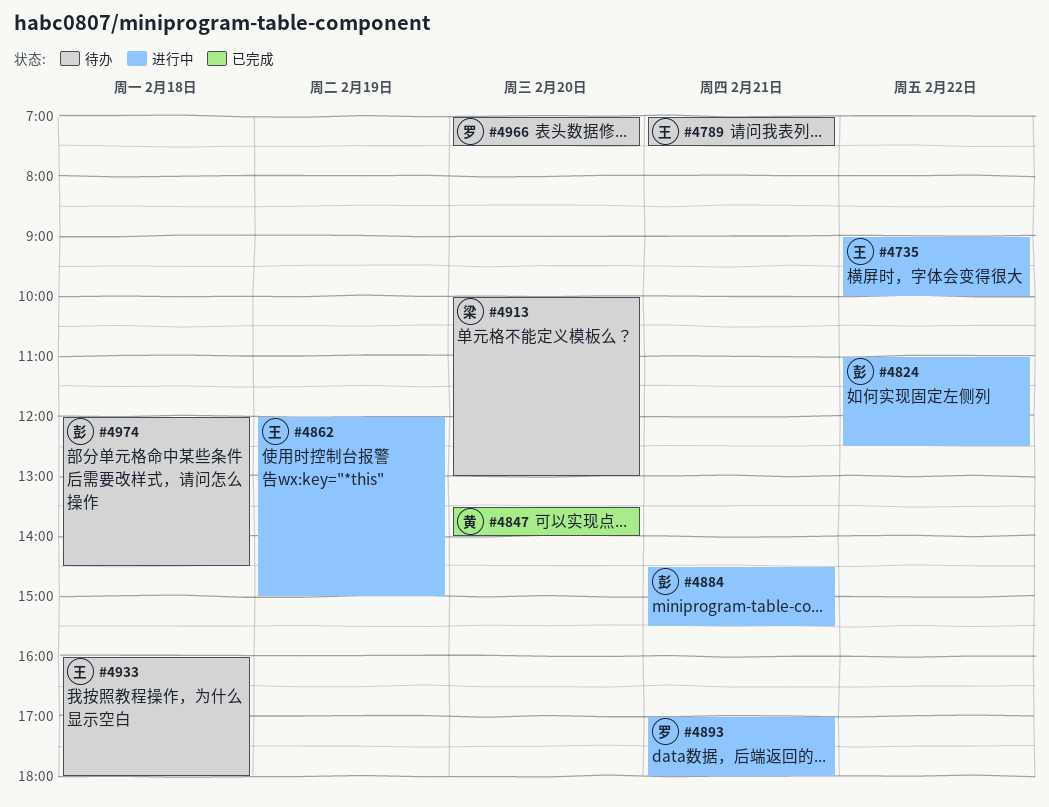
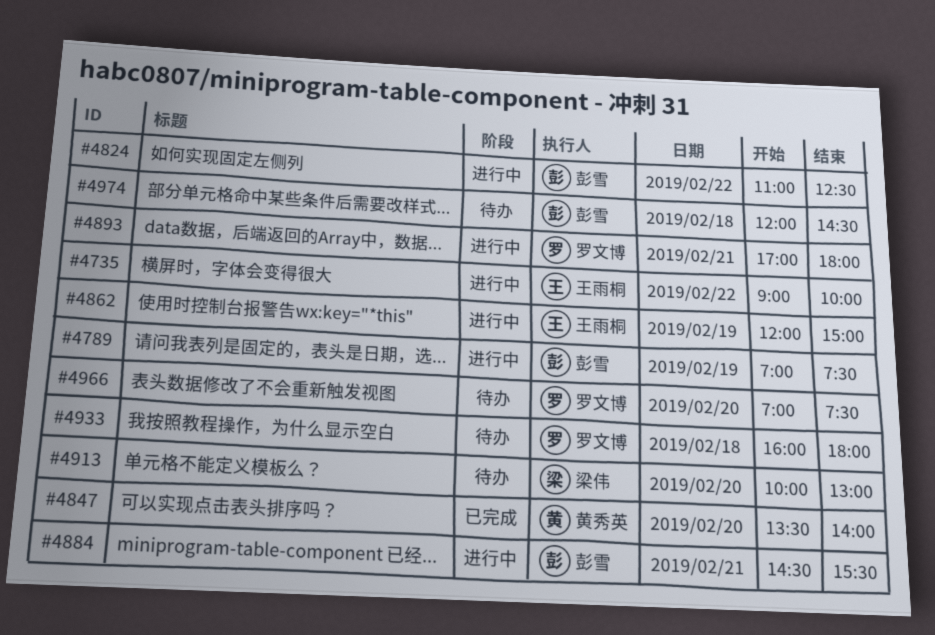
#4789, status: 待办 -> 进行中
#4789, owner: 王雨桐 -> 彭雪
#4789, day: Feb 21 -> Feb 19
#4933, owner: 王雨桐 -> 罗文博

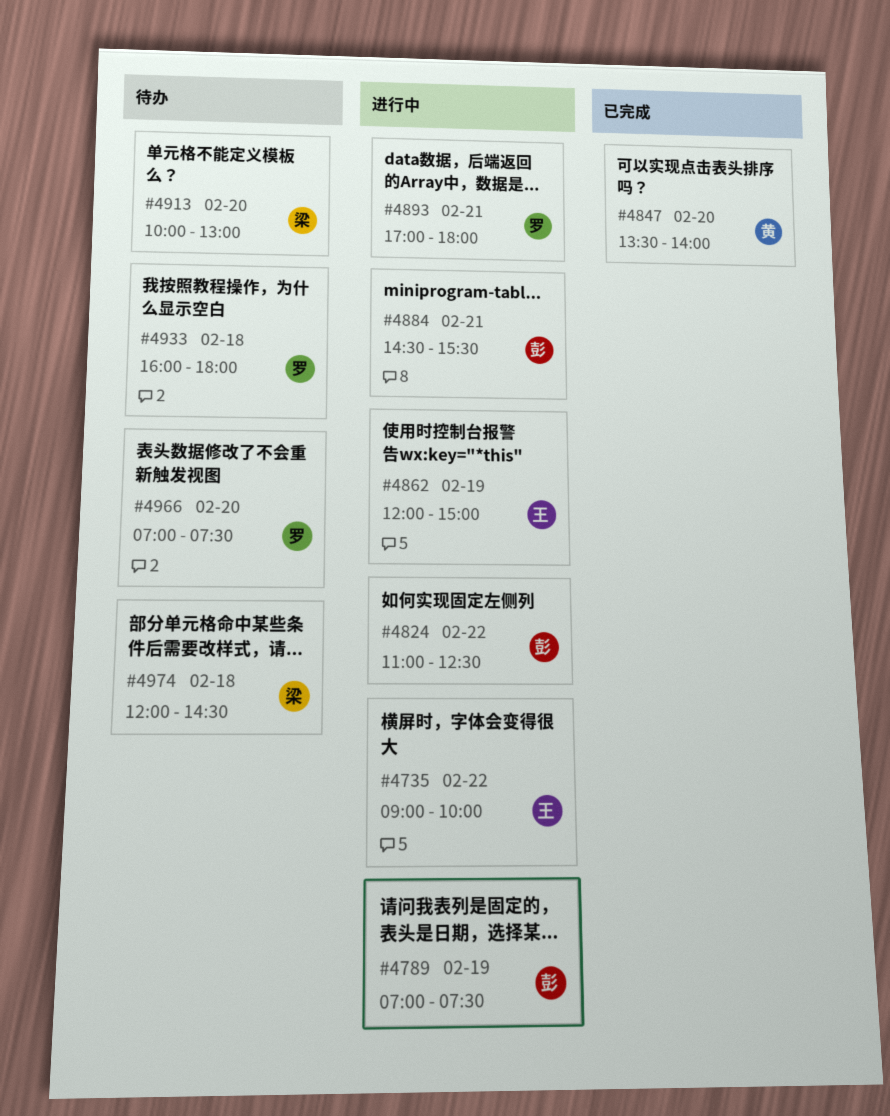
#4974, owner: 彭雪 -> 梁伟

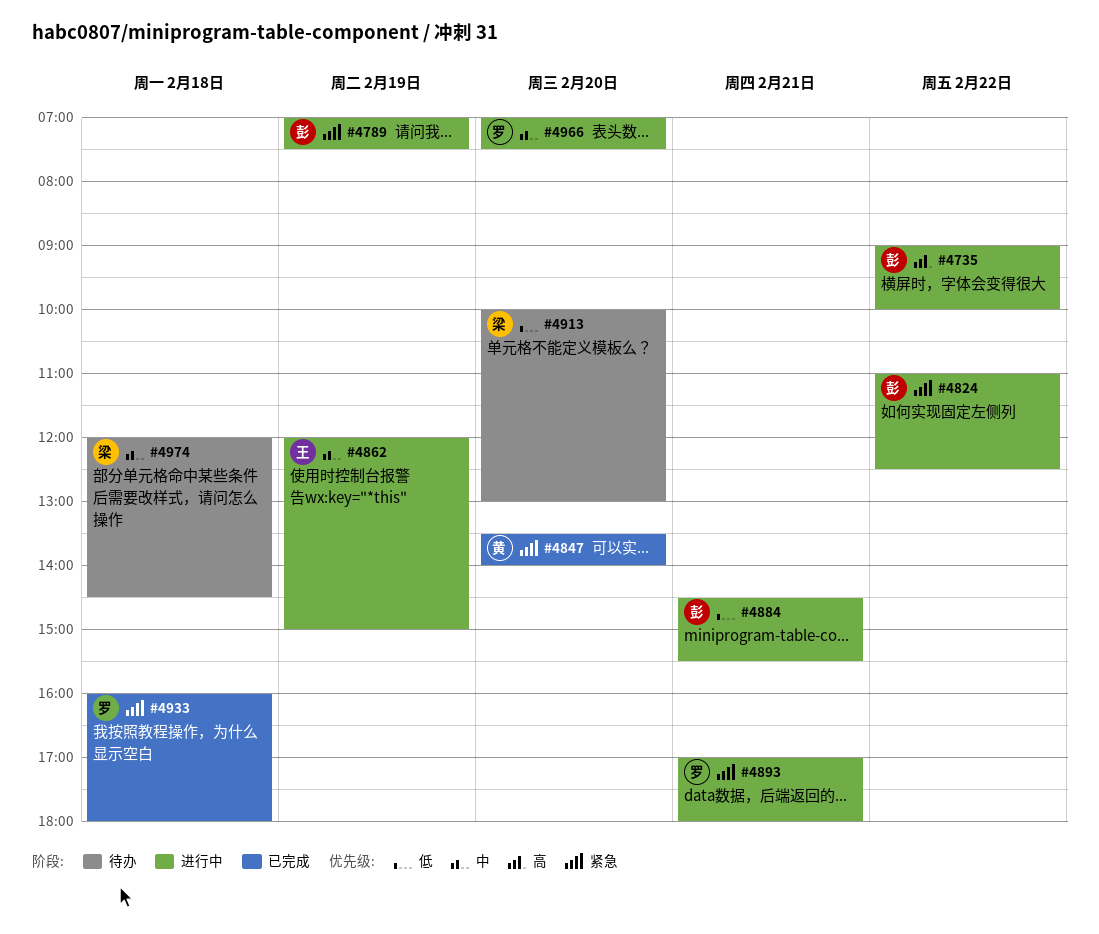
#4735, owner: 王 -> 彭
#4933, status: 待办 -> 已完成
#4966, status: 待办 -> 进行中

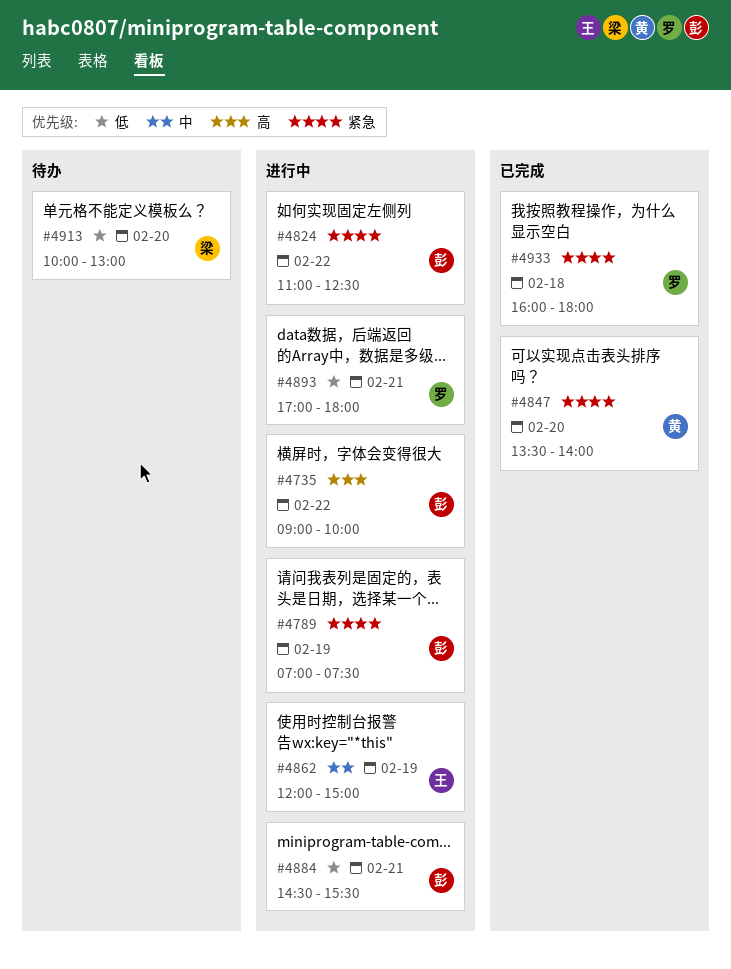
#4893, priority: 紧急 -> 低
#4966: present -> none
#4974: present -> none

